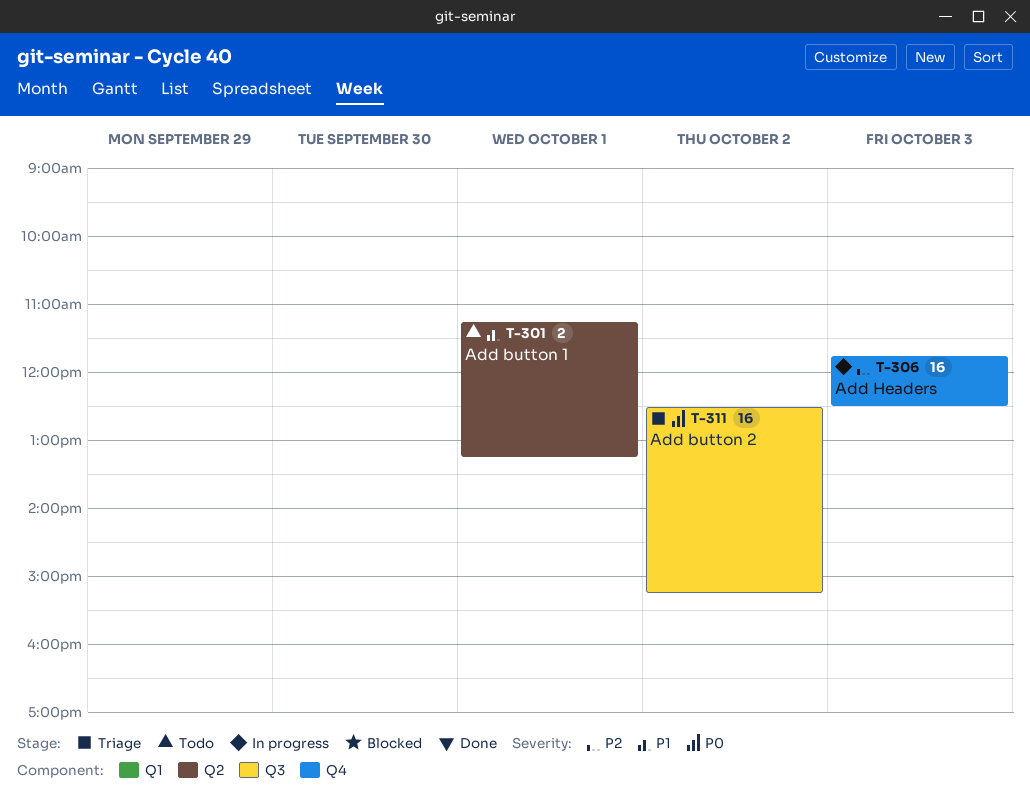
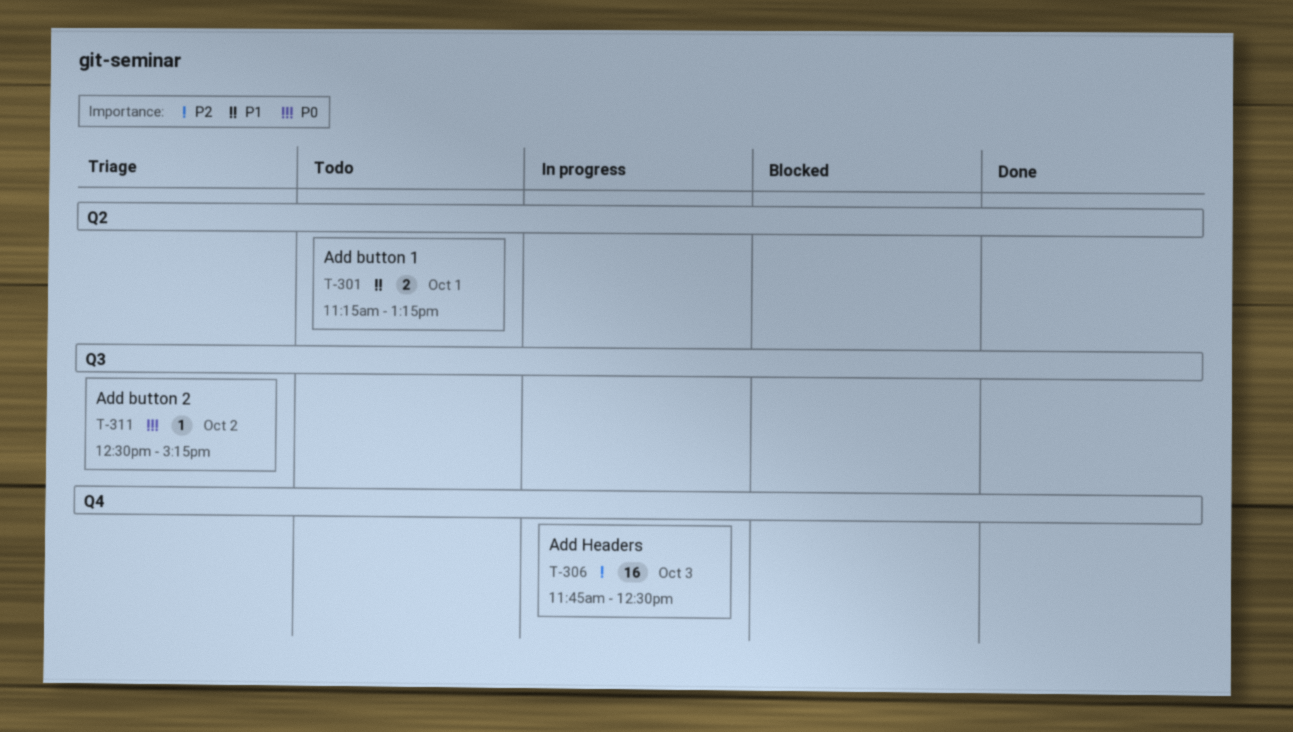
T-311, estimate: 16 -> 1

